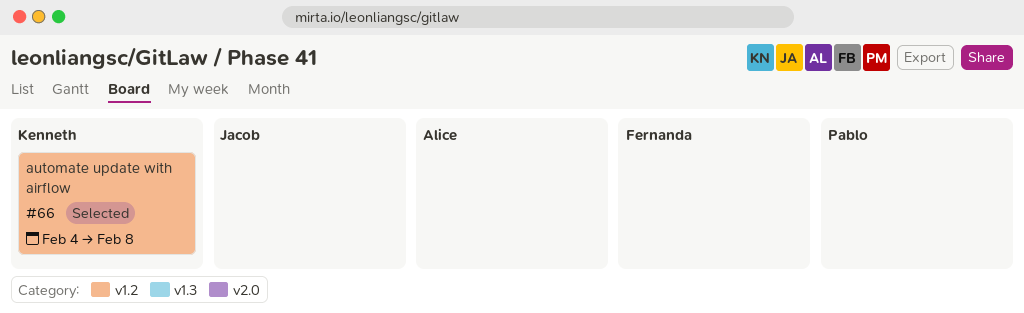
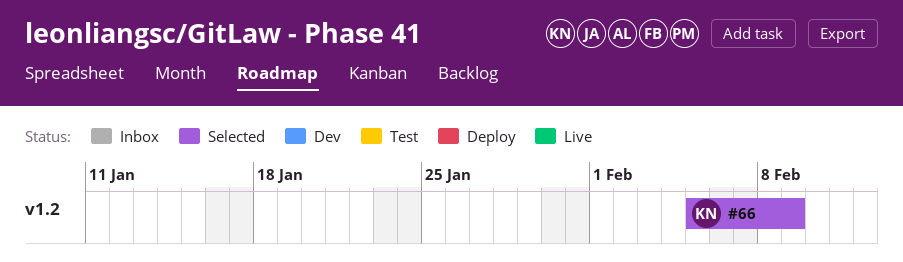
#66, start: Feb 4 -> Feb 5
#66, due: Feb 8 -> Feb 9

